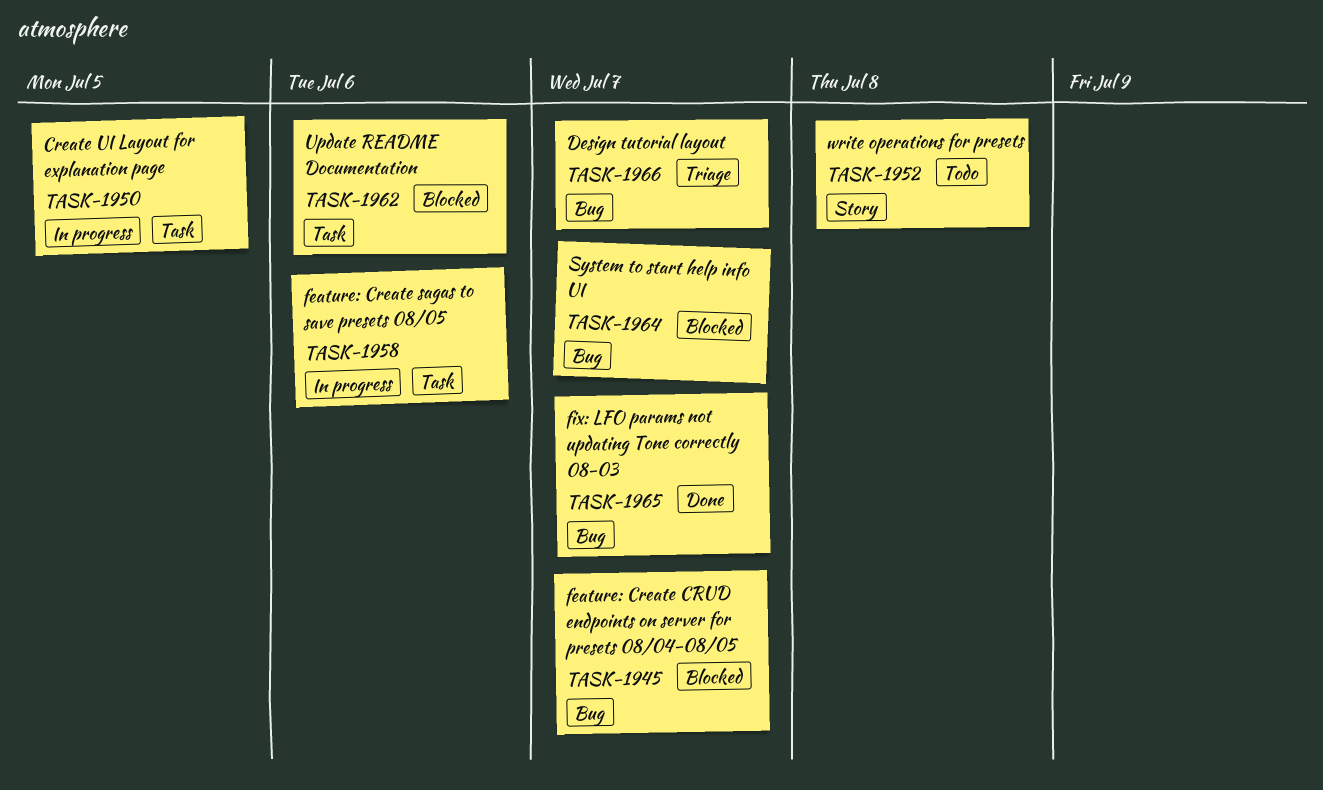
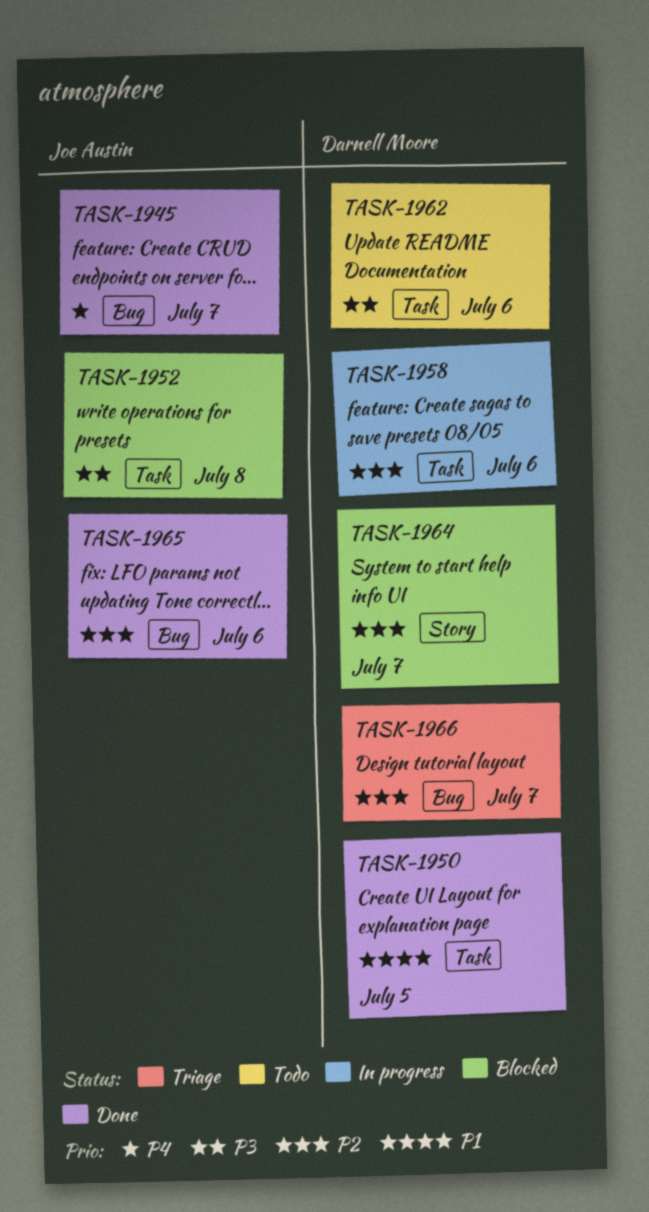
TASK-1945, status: Blocked -> Done
TASK-1950, status: In progress -> Done
TASK-1952, status: Todo -> Blocked
TASK-1952, label: Story -> Task
TASK-1962, status: Blocked -> Todo
TASK-1964, label: Bug -> Story
TASK-1965, due: Jul 7 -> Jul 6

